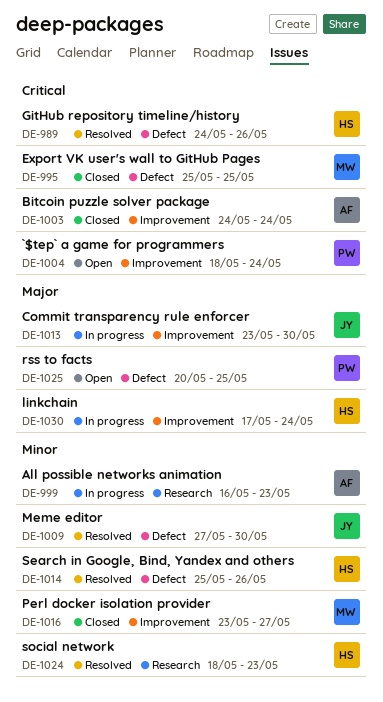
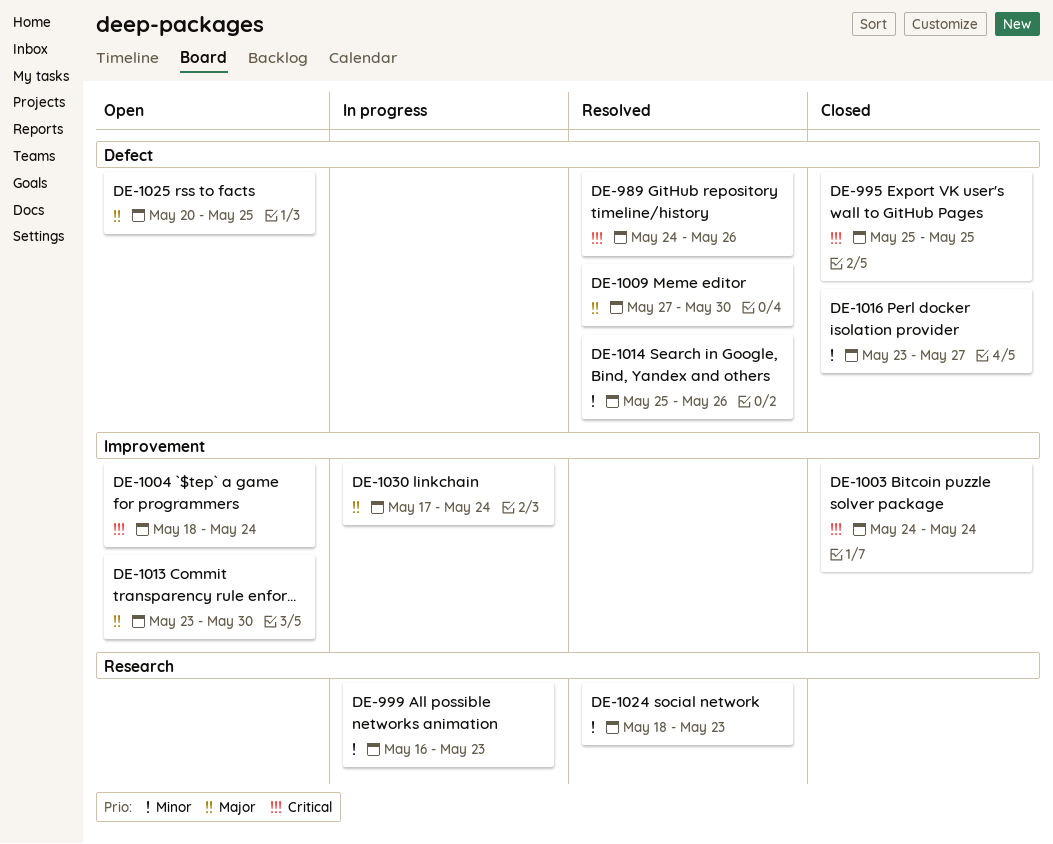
DE-1009, priority: Minor -> Major
DE-1013, status: In progress -> Open
DE-1016, label: Improvement -> Defect

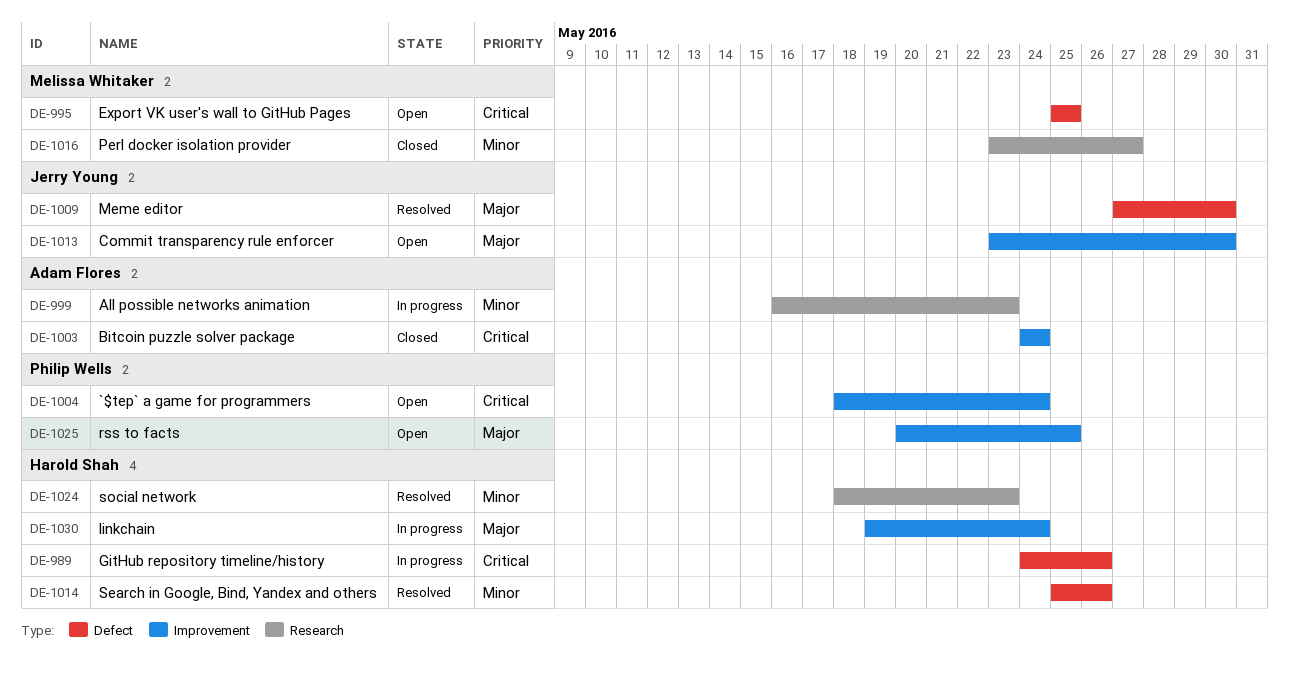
DE-989, status: Resolved -> In progress
DE-995, status: Closed -> Open
DE-1016, label: Defect -> Research
DE-1025, label: Defect -> Improvement
DE-1030, start: May 17 -> May 19

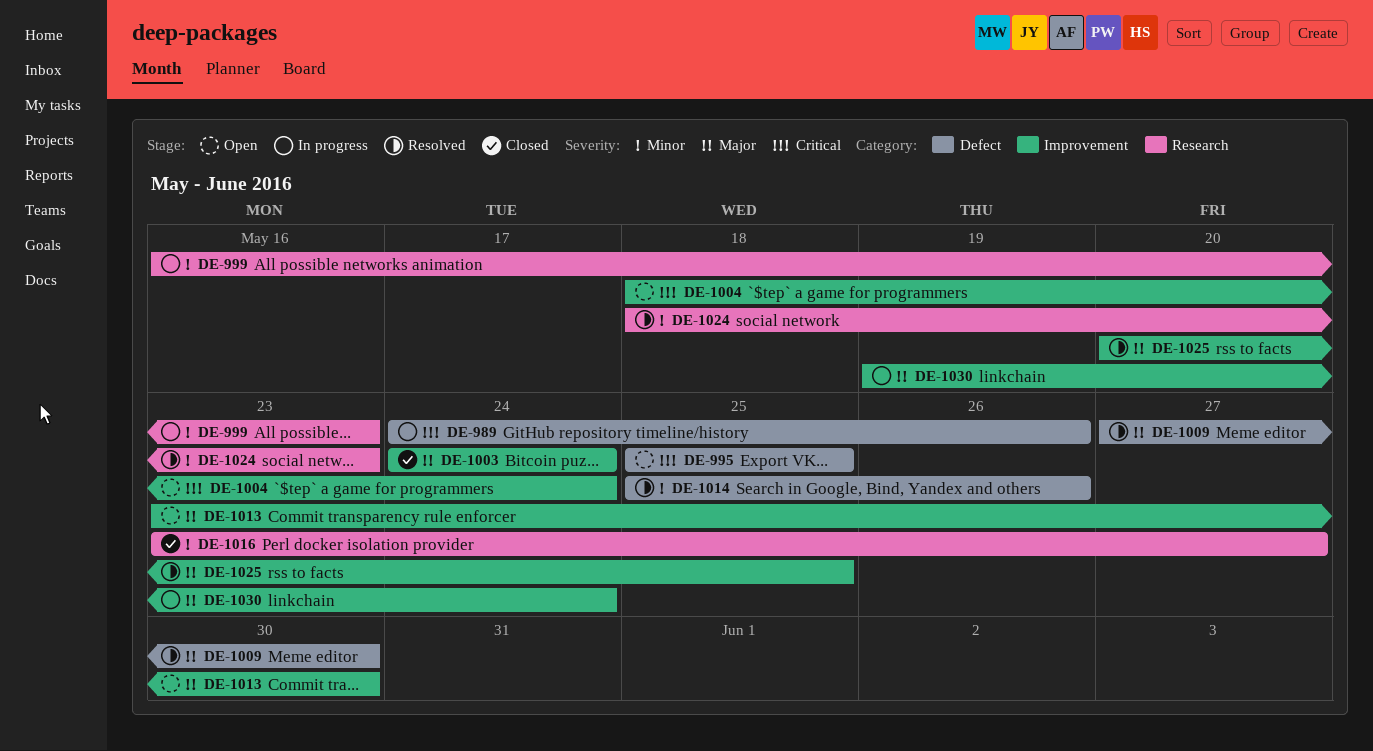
DE-1003, priority: Critical -> Major
DE-1025, status: Open -> Resolved

